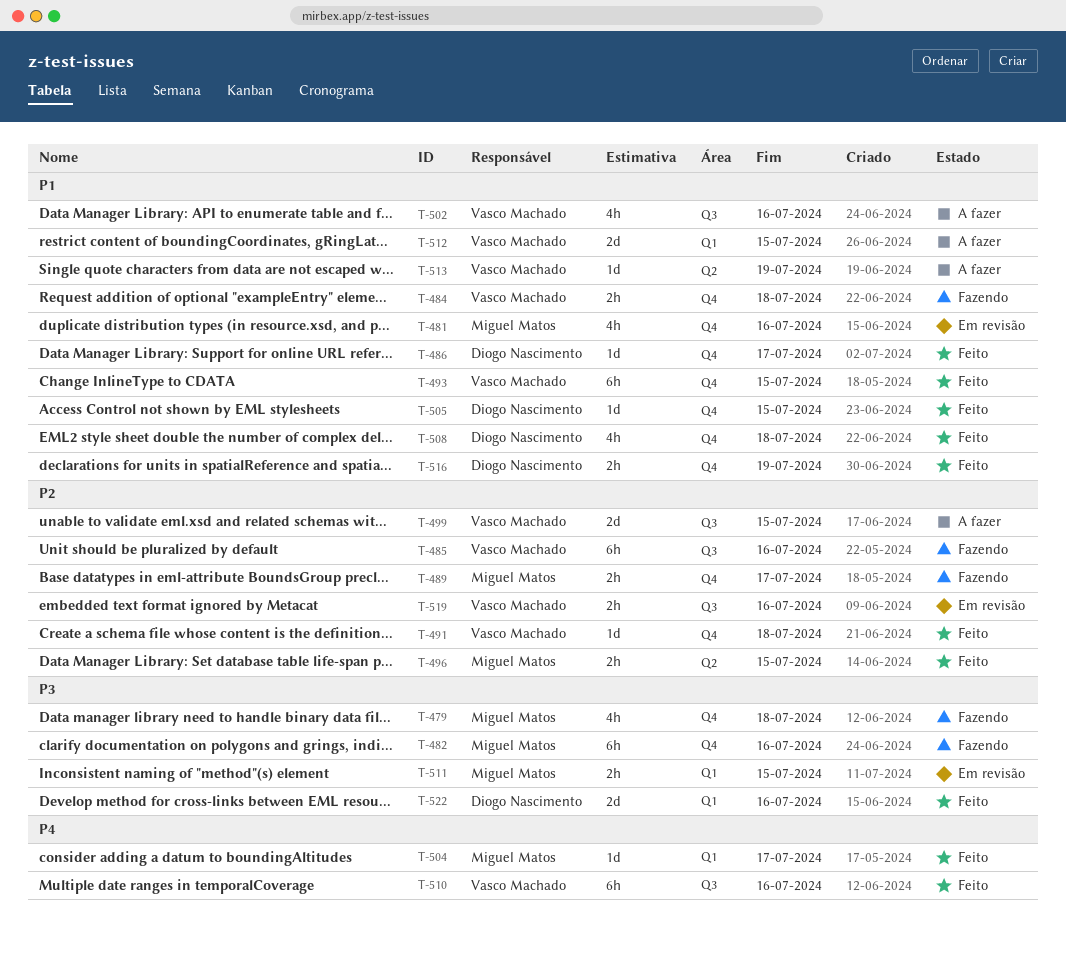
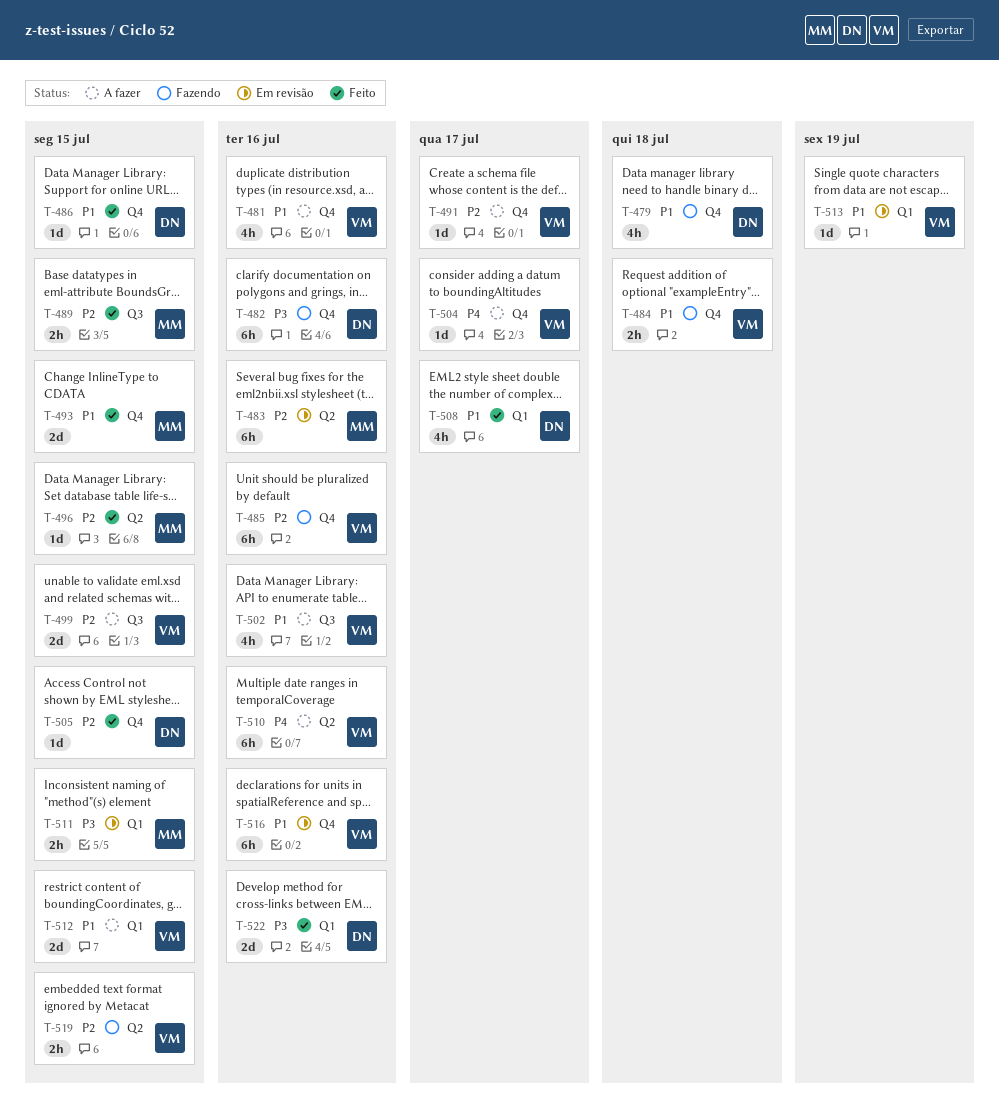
T-479, owner: Miguel Matos -> Diogo Nascimento
T-479, priority: P3 -> P1
T-481, status: Em revisão -> A fazer
T-481, owner: Miguel Matos -> Vasco Machado
T-482, owner: Miguel Matos -> Diogo Nascimento
T-483: none -> present
T-485, label: Q3 -> Q4
T-486, due: Jul 17 -> Jul 15
T-489, status: Fazendo -> Feito
T-489, label: Q4 -> Q3
T-489, due: Jul 17 -> Jul 15
T-491, status: Feito -> A fazer
T-491, due: Jul 18 -> Jul 17
T-493, owner: Vasco Machado -> Miguel Matos
T-493, estimate: 6h -> 2d
T-496, estimate: 2h -> 1d
T-504, status: Feito -> A fazer
T-504, owner: Miguel Matos -> Vasco Machado
T-504, label: Q1 -> Q4
T-505, priority: P1 -> P2
T-508, label: Q4 -> Q1
T-508, due: Jul 18 -> Jul 17
T-510, status: Feito -> A fazer
T-510, label: Q3 -> Q2
T-513, status: A fazer -> Em revisão
T-513, label: Q2 -> Q1
T-516, status: Feito -> Em revisão
T-516, owner: Diogo Nascimento -> Vasco Machado
T-516, estimate: 2h -> 6h
T-516, due: Jul 19 -> Jul 16
T-519, status: Em revisão -> Fazendo
T-519, label: Q3 -> Q2
T-519, due: Jul 16 -> Jul 15

